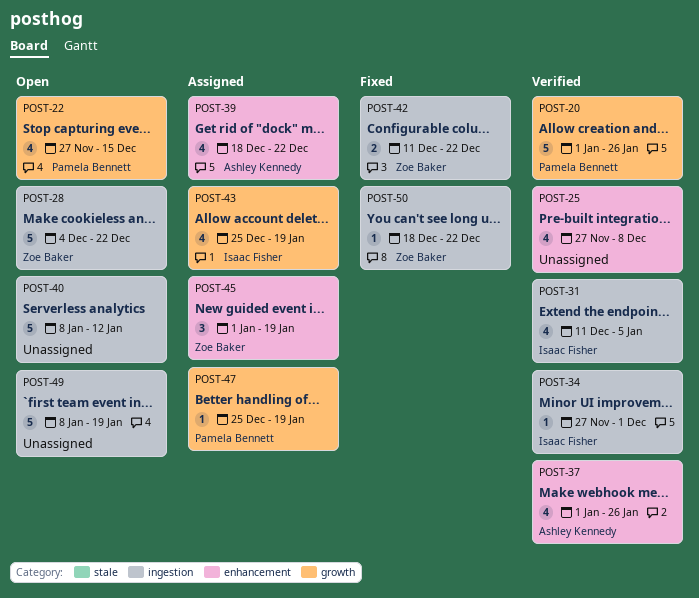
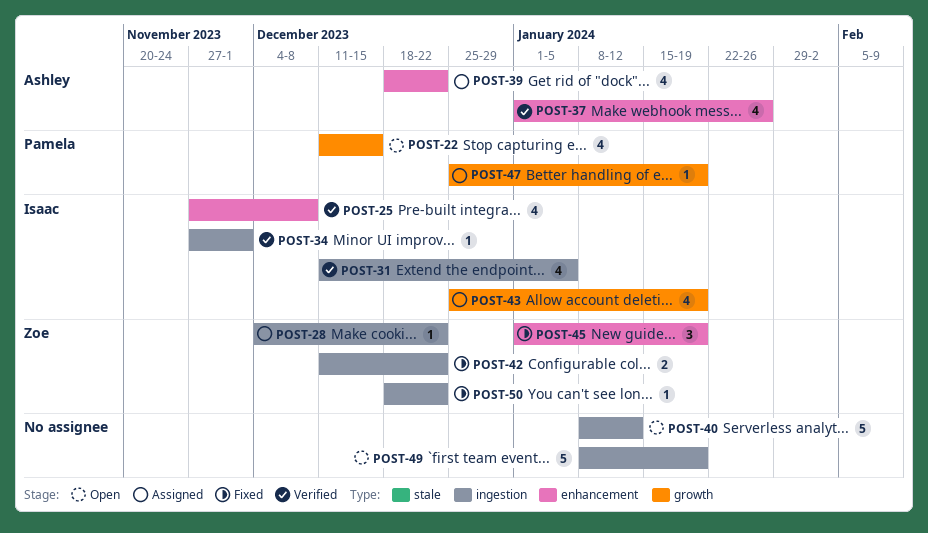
POST-20: present -> none
POST-22, start: Nov 27 -> Dec 11
POST-25, owner: none -> Isaac Fisher
POST-28, status: Open -> Assigned
POST-28, estimate: 5 -> 1
POST-45, status: Assigned -> Fixed

